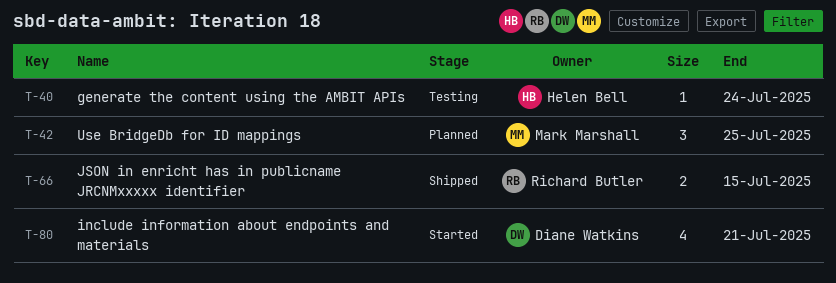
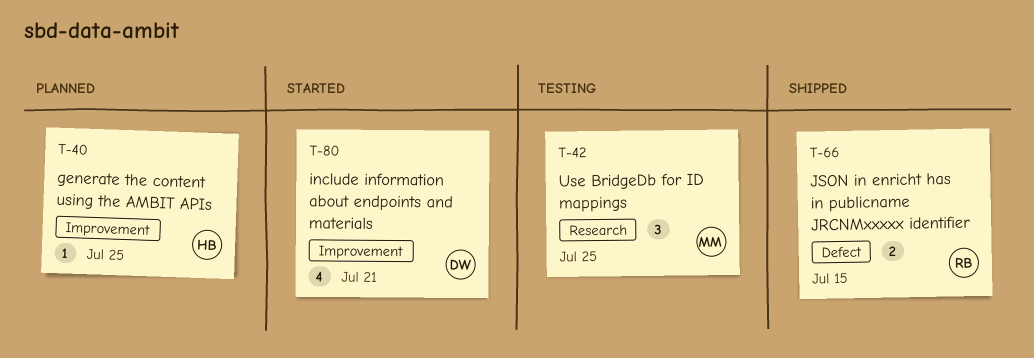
T-40, status: Testing -> Planned
T-40, due: Jul 24 -> Jul 25
T-42, status: Planned -> Testing

